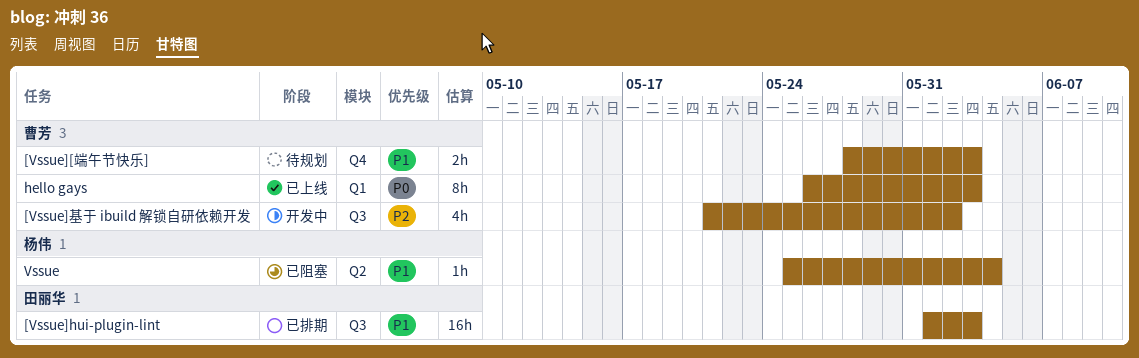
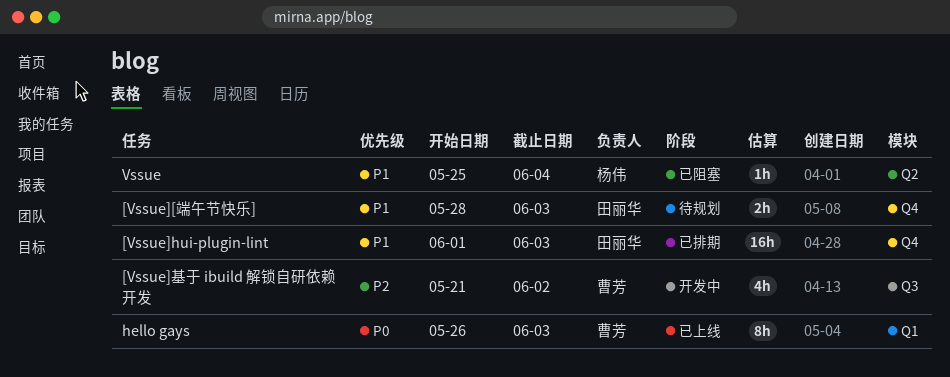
[Vssue][端午节快乐], owner: 曹芳 -> 田丽华
[Vssue]hui-plugin-lint, label: Q3 -> Q4

